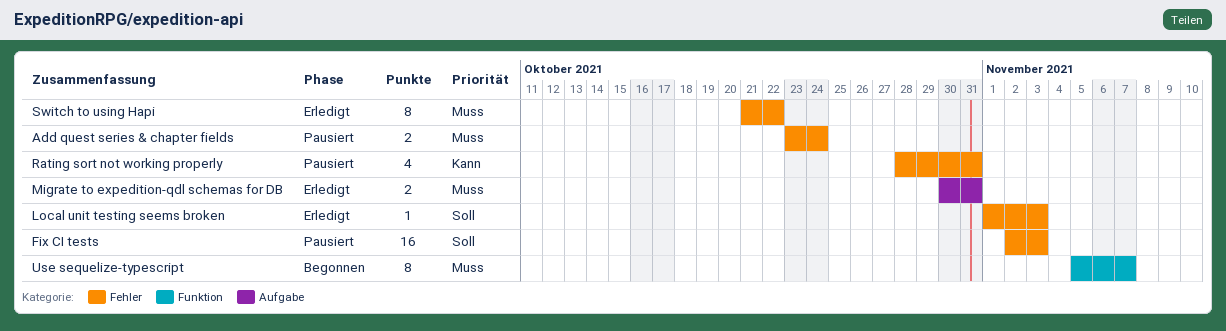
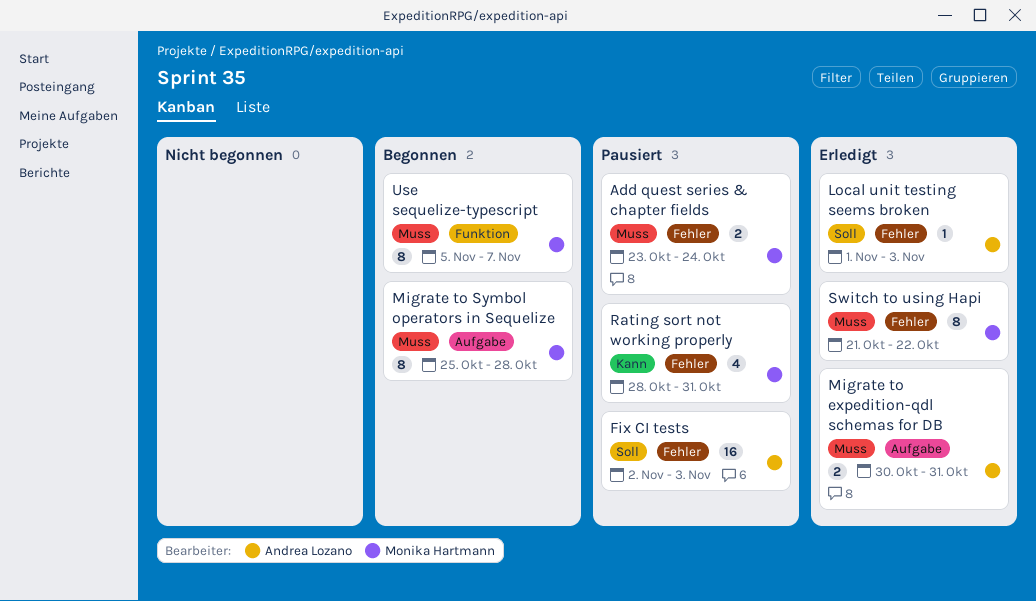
Migrate to Symbol operators in Sequelize: none -> present

